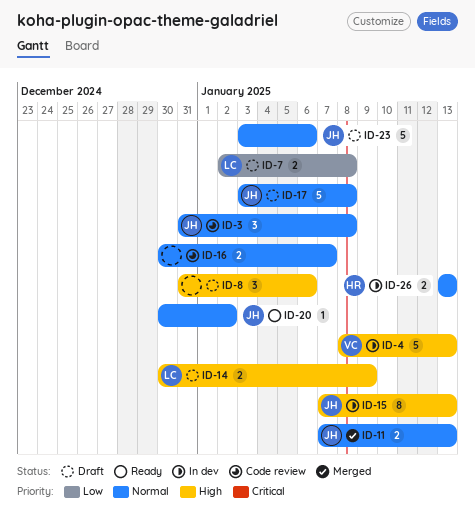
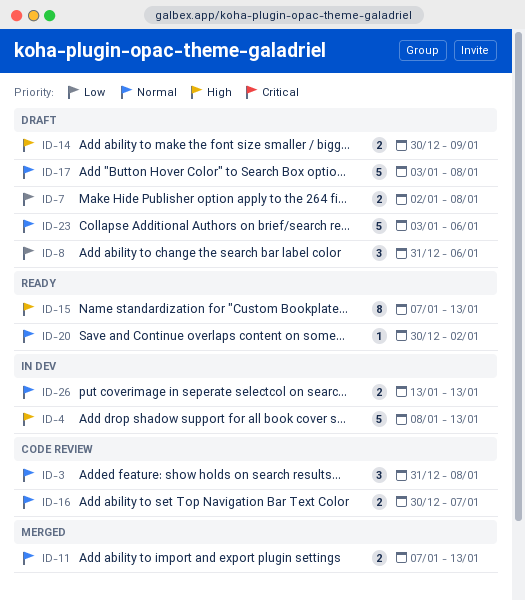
ID-8, priority: High -> Low
ID-15, status: In dev -> Ready

